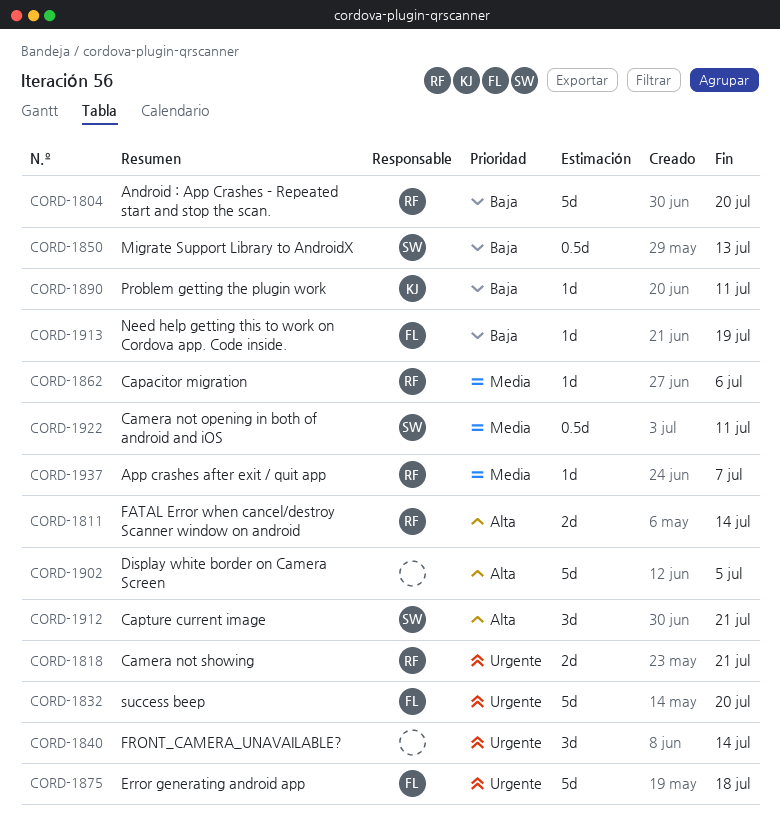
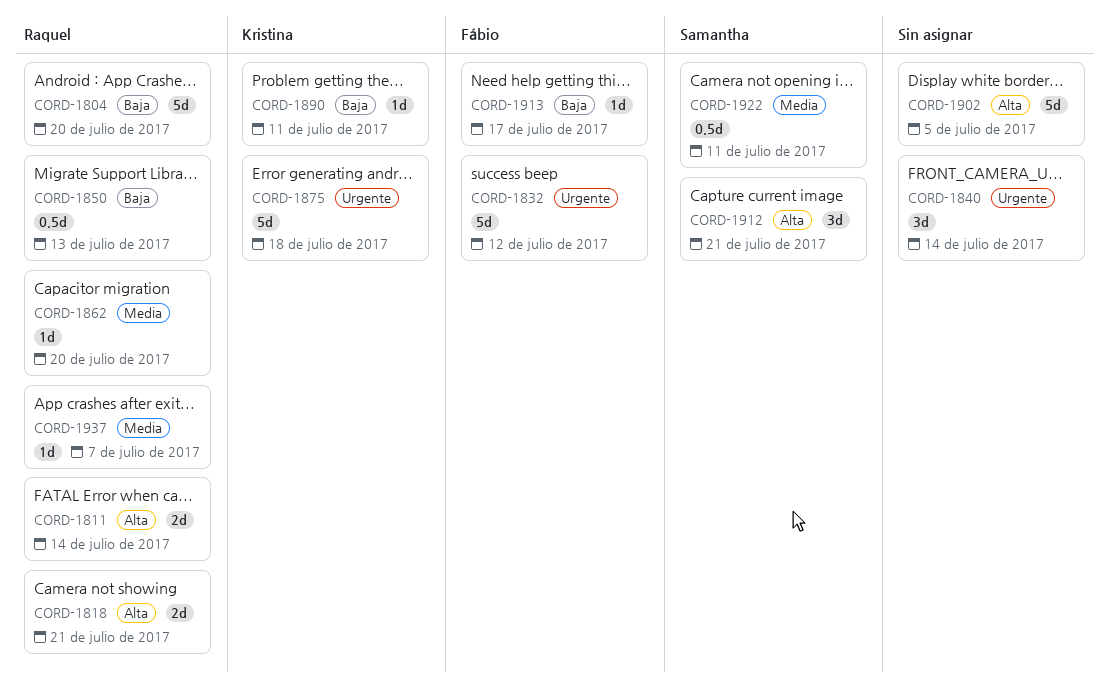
CORD-1818, priority: Urgente -> Alta
CORD-1832, due: Jul 20 -> Jul 12
CORD-1850, owner: Samantha -> Raquel
CORD-1862, due: Jul 6 -> Jul 20
CORD-1875, owner: Fábio -> Kristina
CORD-1913, due: Jul 19 -> Jul 17

